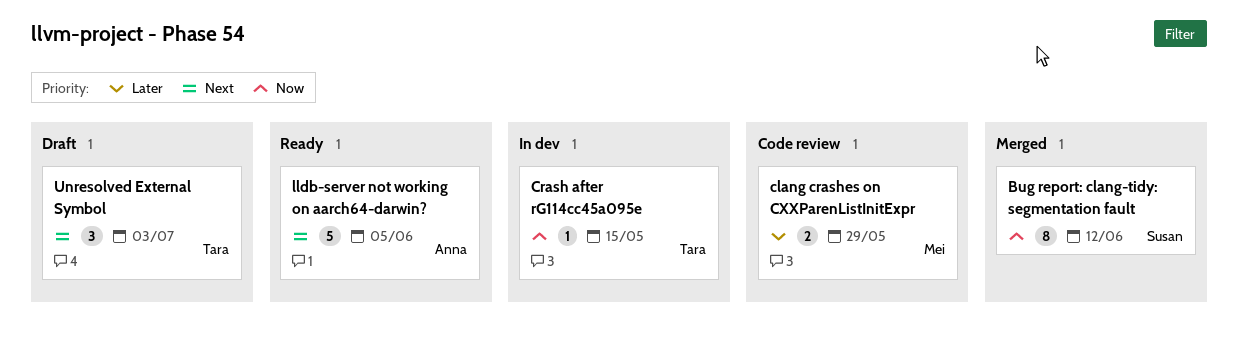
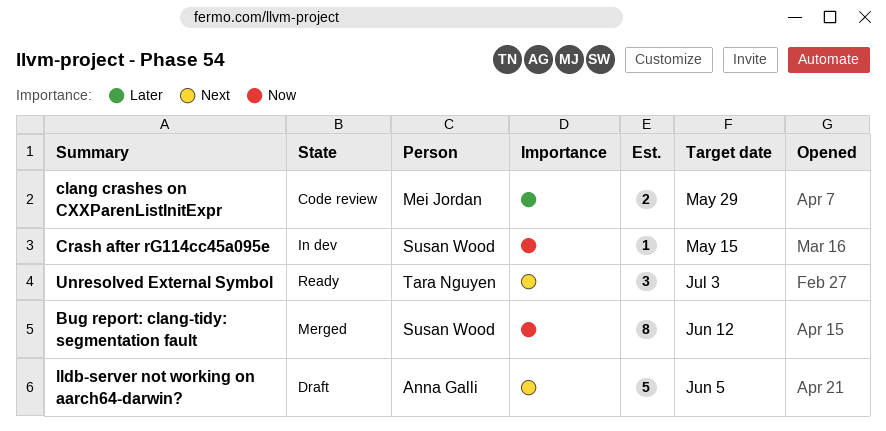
Crash after rG114cc45a095e, owner: Tara Nguyen -> Susan Wood
lldb-server not working on aarch64-darwin?, status: Ready -> Draft
Unresolved External Symbol, status: Draft -> Ready

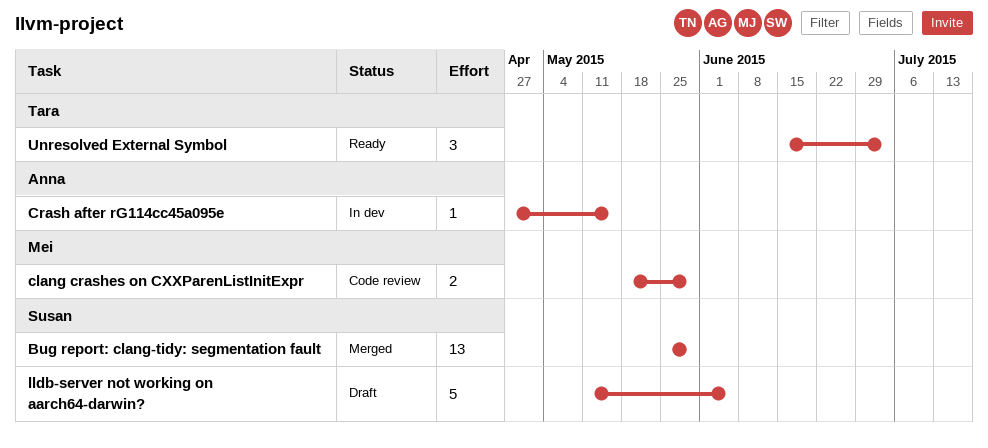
Bug report: clang-tidy: segmentation fault, estimate: 8 -> 13
Bug report: clang-tidy: segmentation fault, due: Jun 12 -> May 29
Crash after rG114cc45a095e, owner: Susan Wood -> Anna Galli
lldb-server not working on aarch64-darwin?, owner: Anna Galli -> Susan Wood

